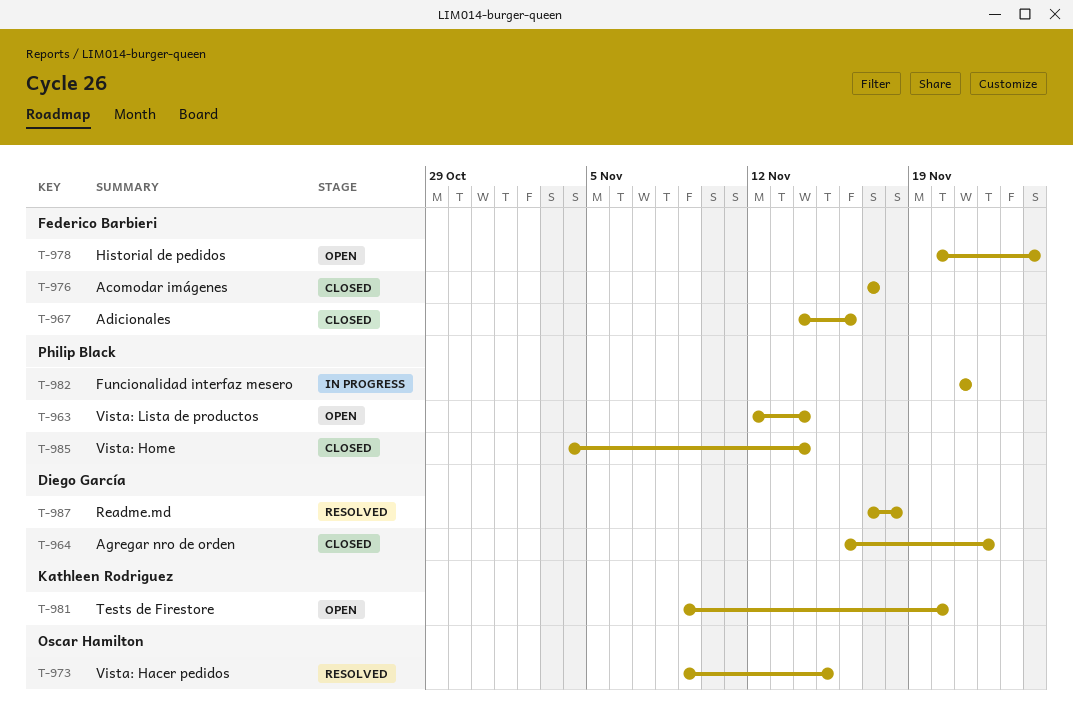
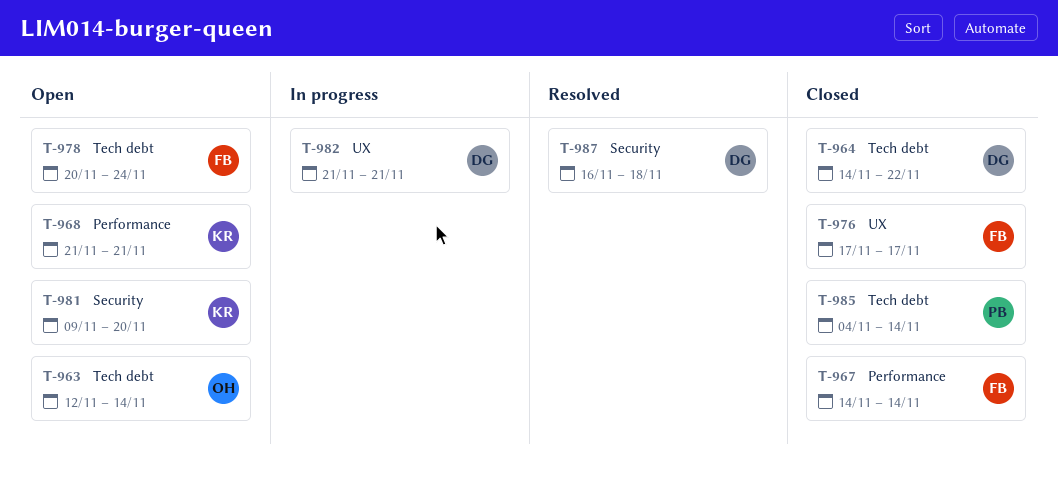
T-963, owner: Philip Black -> Oscar Hamilton
T-964, start: Nov 16 -> Nov 14
T-967, due: Nov 16 -> Nov 14
T-968: none -> present
T-973: present -> none
T-982, owner: Philip Black -> Diego García
T-987, start: Nov 17 -> Nov 16

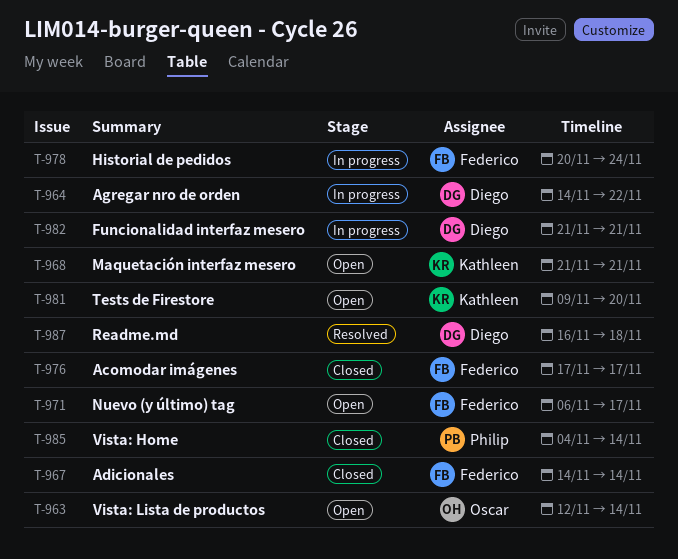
T-964, status: Closed -> In progress
T-971: none -> present
T-978, status: Open -> In progress

